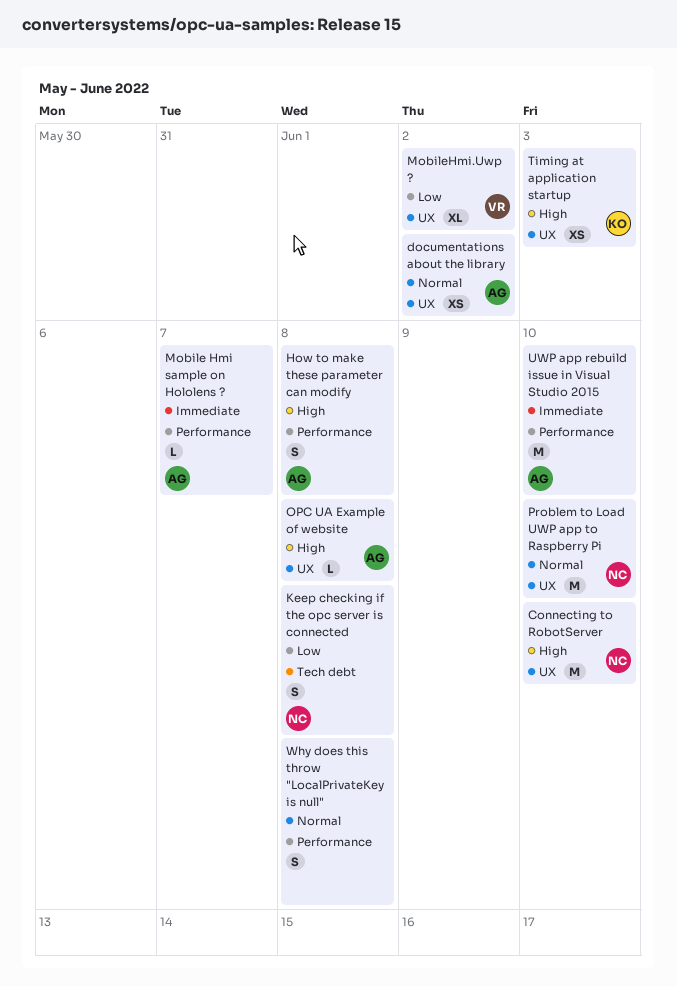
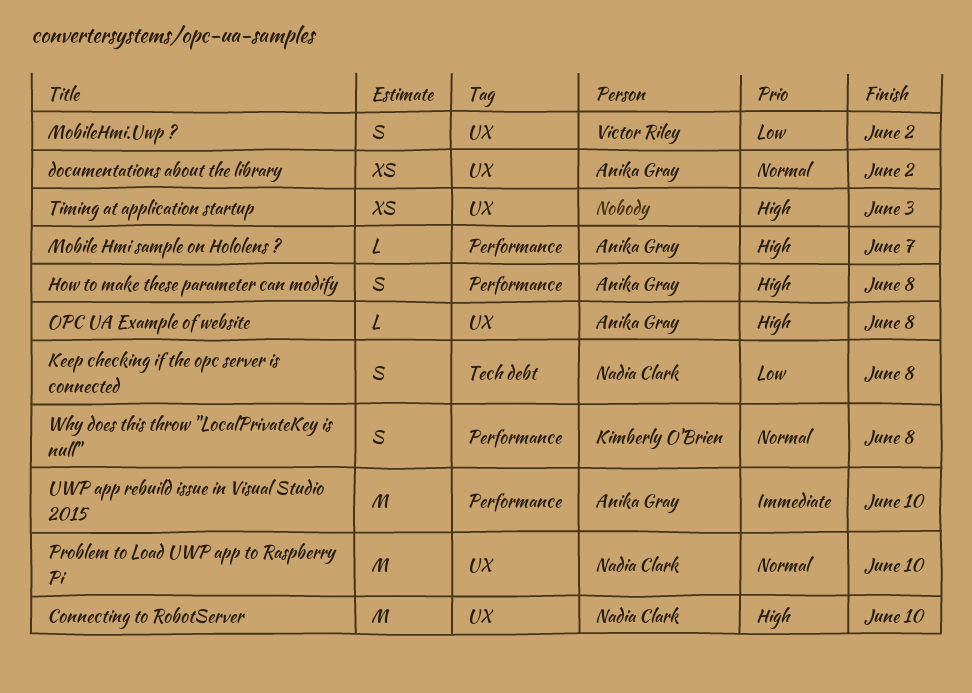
Mobile Hmi sample on Hololens ?, priority: Immediate -> High
MobileHmi.Uwp ?, estimate: XL -> S
Timing at application startup, owner: Kimberly O'Brien -> none
Why does this throw "LocalPrivateKey is null", owner: none -> Kimberly O'Brien

